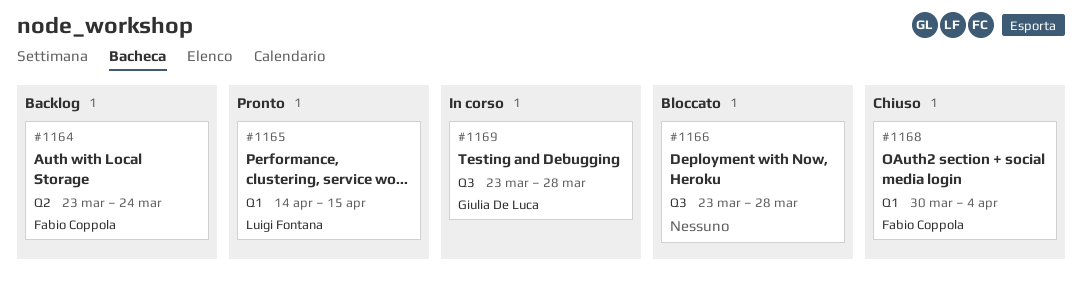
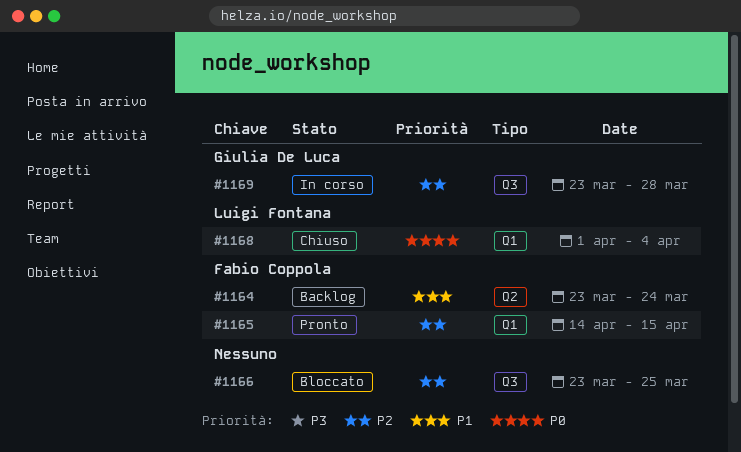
#1165, owner: Luigi Fontana -> Fabio Coppola
#1166, due: Mar 28 -> Mar 25
#1168, owner: Fabio Coppola -> Luigi Fontana
#1168, start: Mar 30 -> Apr 1

